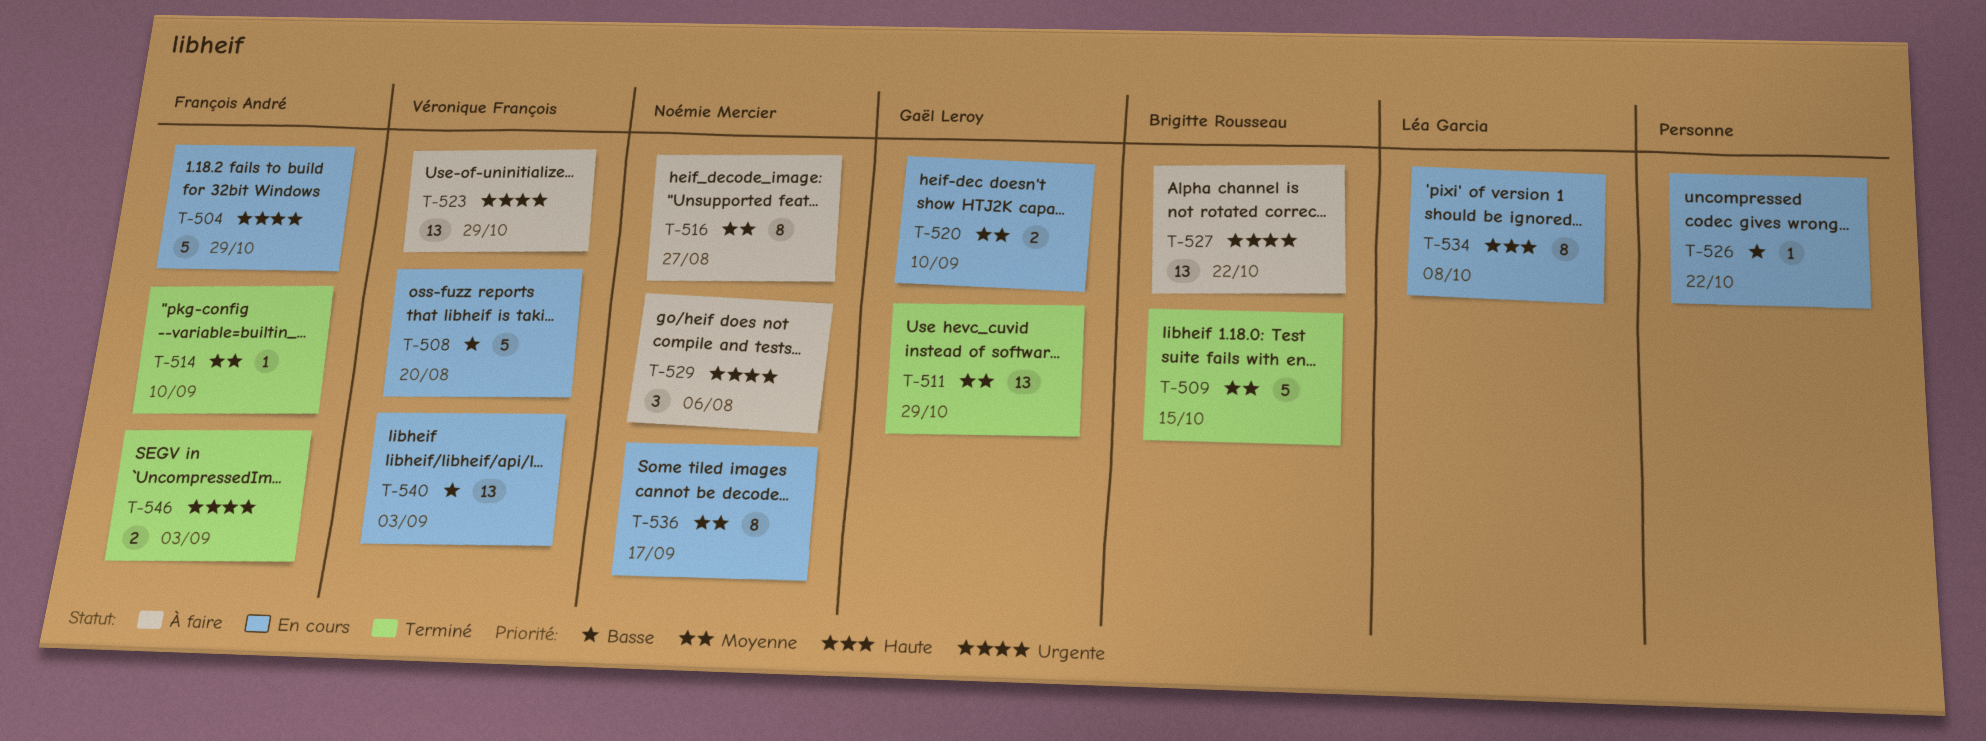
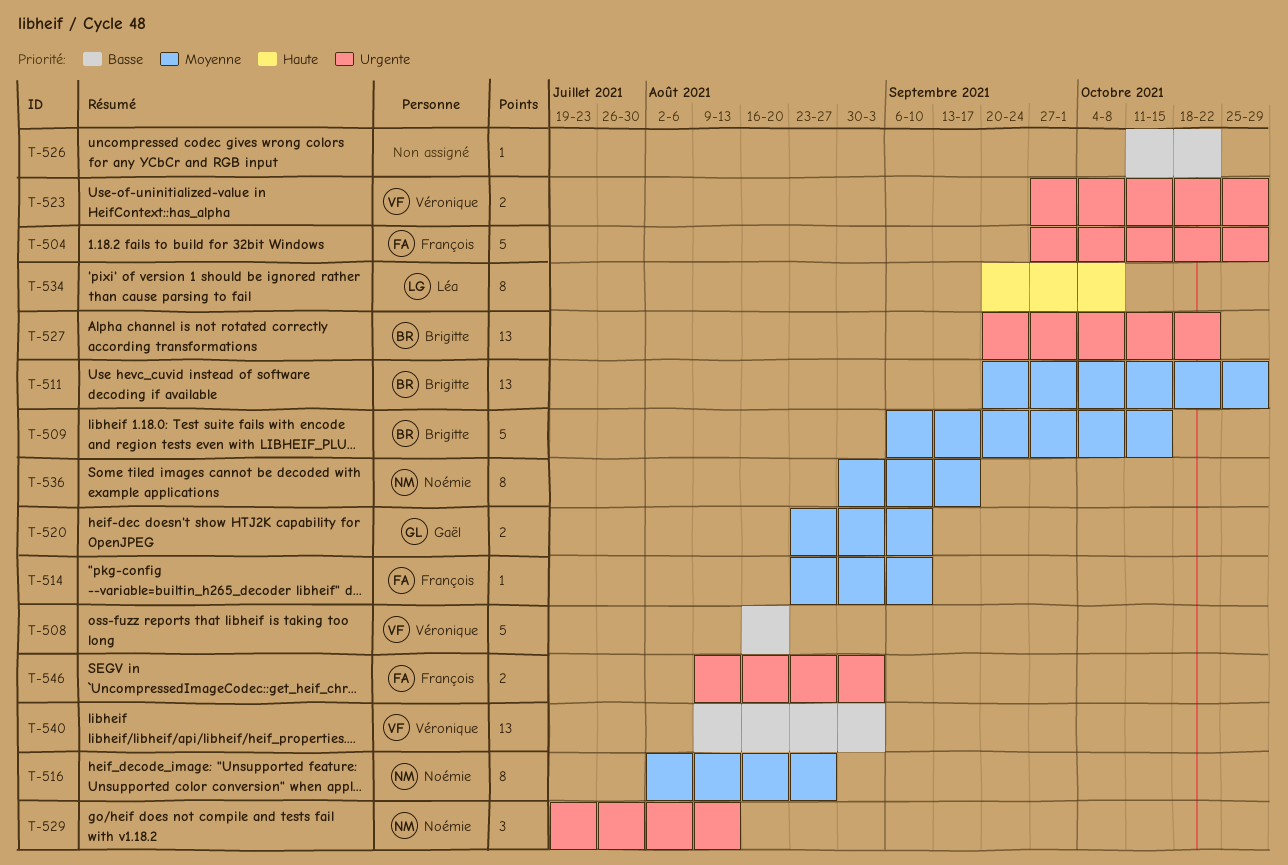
T-511, owner: Gaël Leroy -> Brigitte Rousseau
T-523, estimate: 13 -> 2
T-529, due: Aug 6 -> Aug 13

